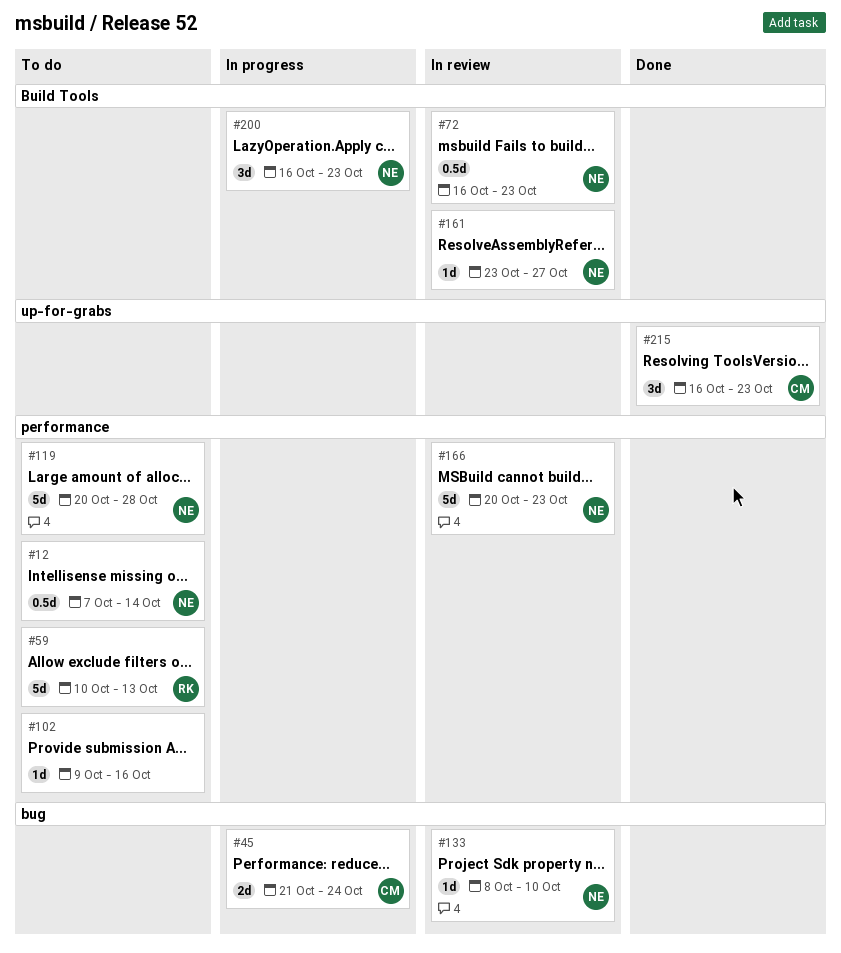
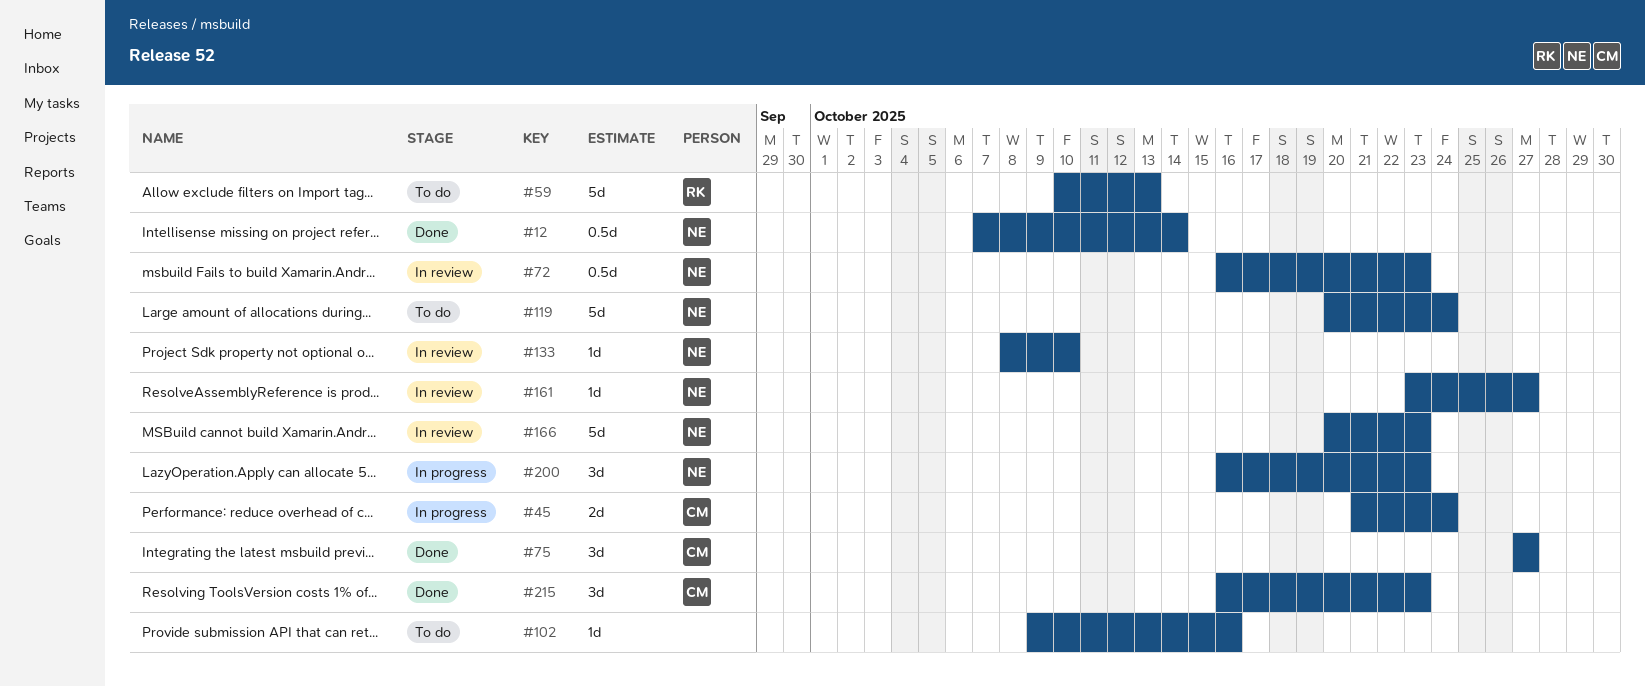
#12, status: To do -> Done
#75: none -> present
#119, due: Oct 28 -> Oct 24

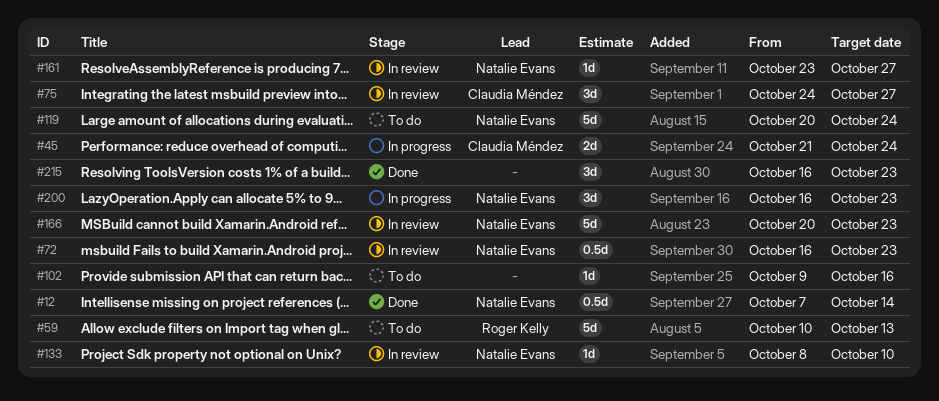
#75, status: Done -> In review
#75, start: Oct 27 -> Oct 24
#215, owner: Claudia Méndez -> none

